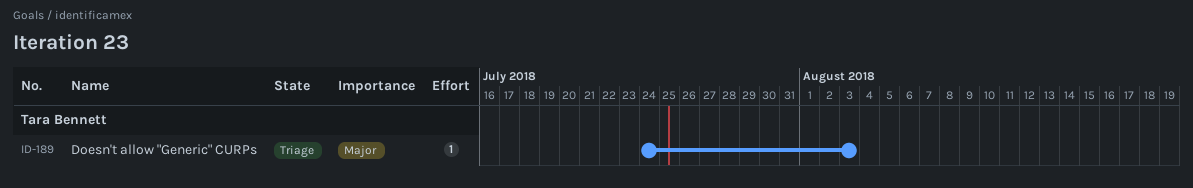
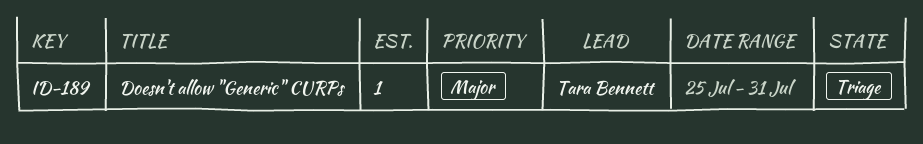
ID-189, start: Jul 24 -> Jul 25
ID-189, due: Aug 3 -> Jul 31

